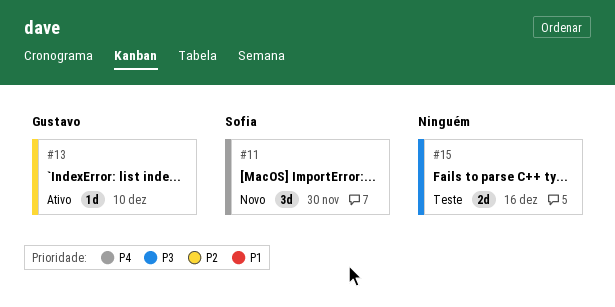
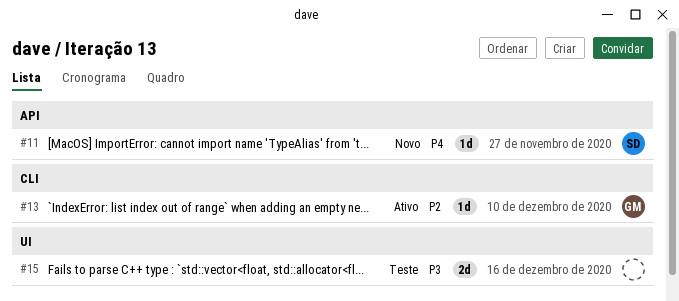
#11, estimate: 3d -> 1d
#11, due: Nov 30 -> Nov 27

